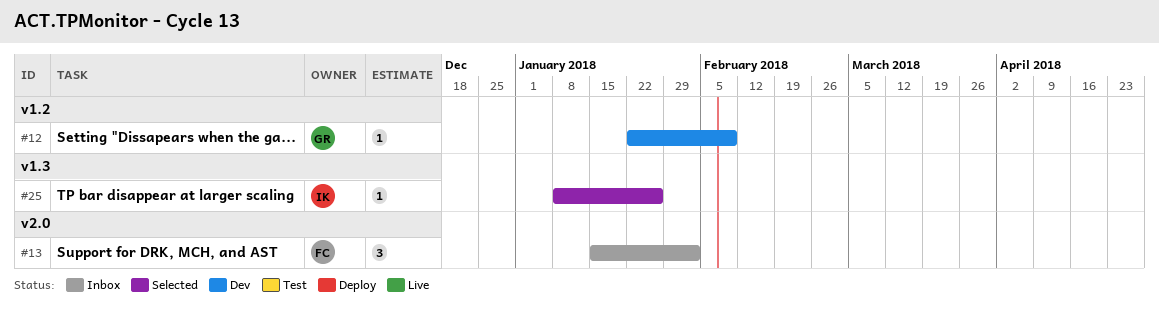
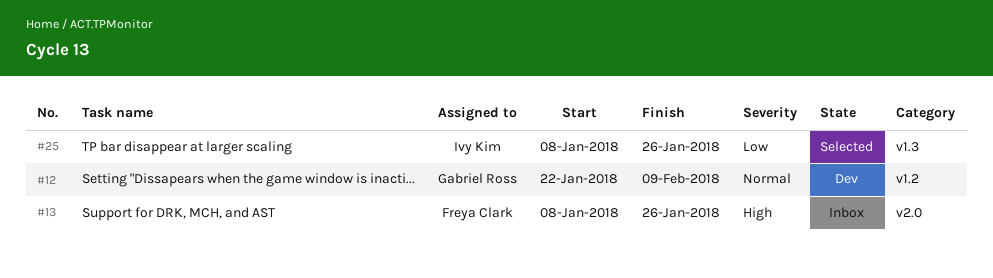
#13, start: Jan 15 -> Jan 8
#13, due: Feb 2 -> Jan 26

